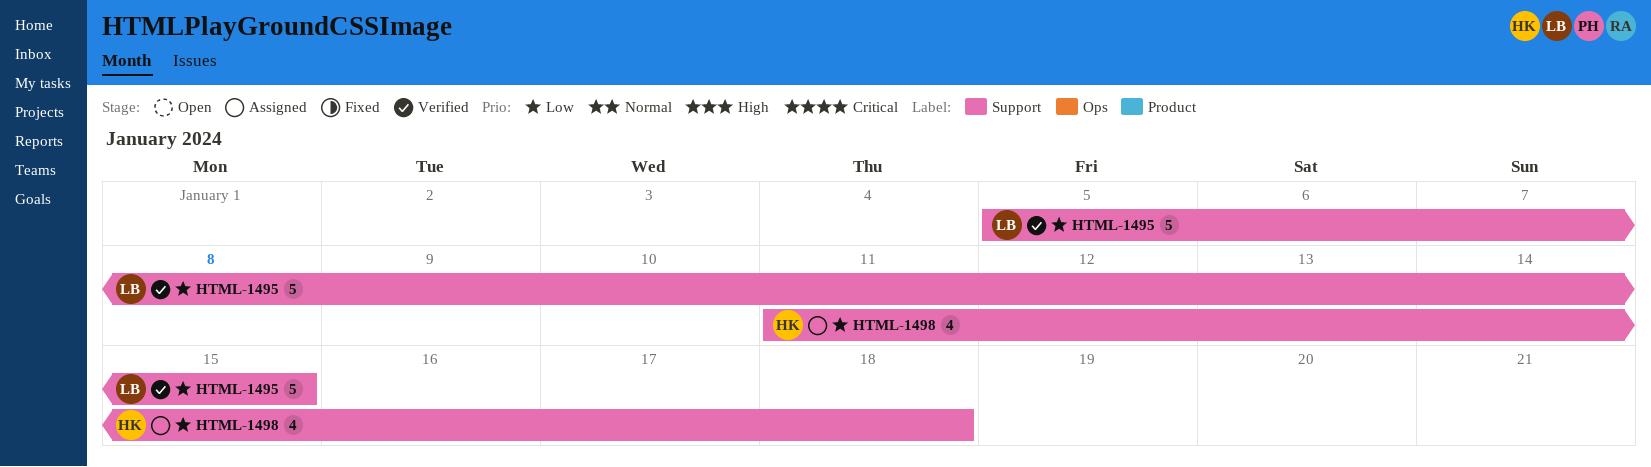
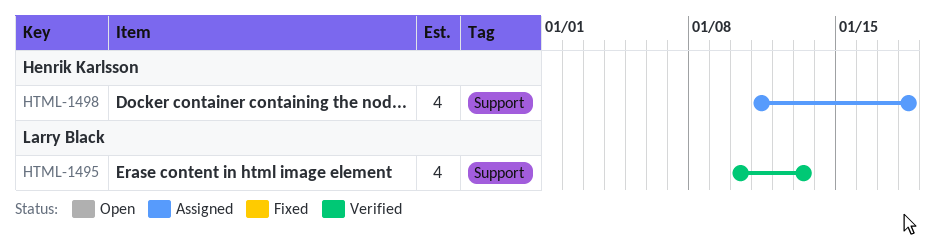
HTML-1495, estimate: 5 -> 4
HTML-1495, start: Jan 5 -> Jan 10
HTML-1495, due: Jan 15 -> Jan 13

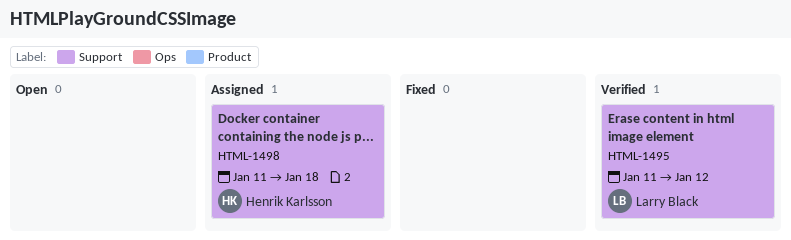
HTML-1495, start: Jan 10 -> Jan 11
HTML-1495, due: Jan 13 -> Jan 12

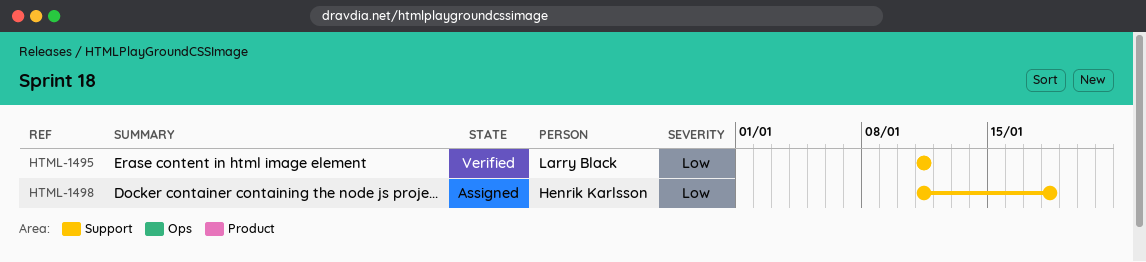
HTML-1495, due: Jan 12 -> Jan 11

